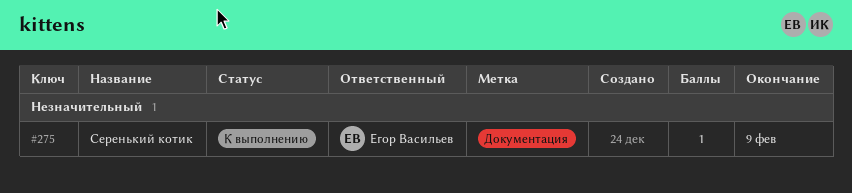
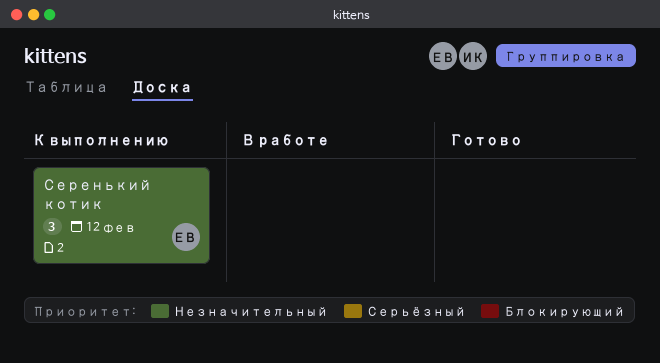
Серенький котик, estimate: 1 -> 3
Серенький котик, due: Feb 9 -> Feb 12

